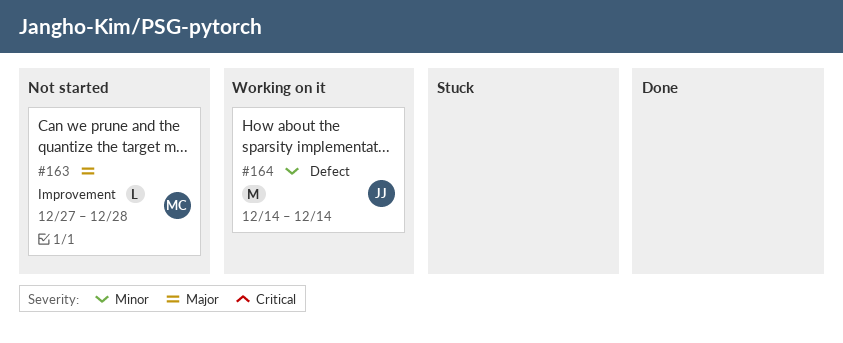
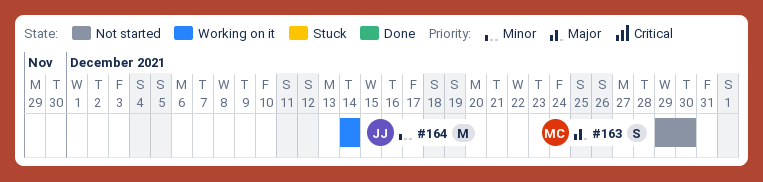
#163, estimate: L -> S
#163, start: Dec 27 -> Dec 29
#163, due: Dec 28 -> Dec 30

